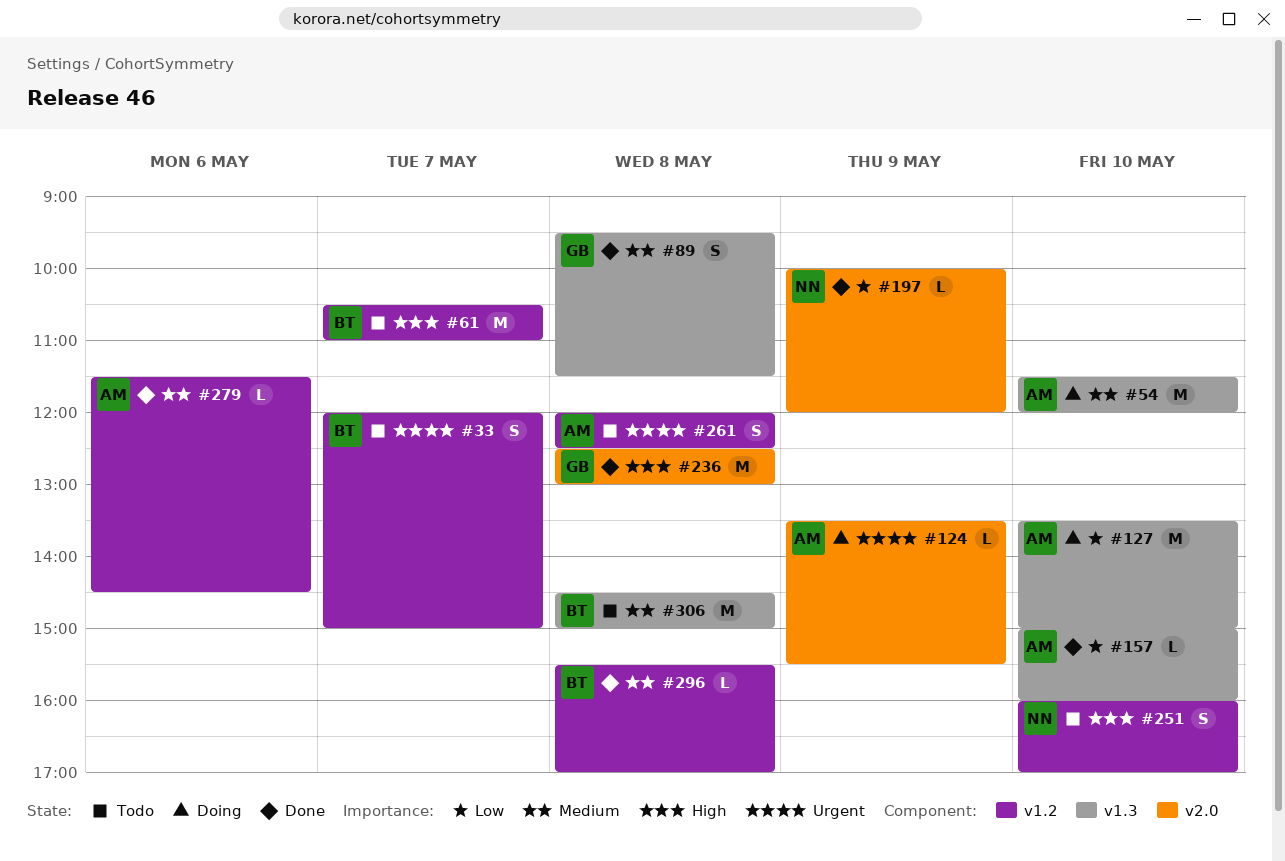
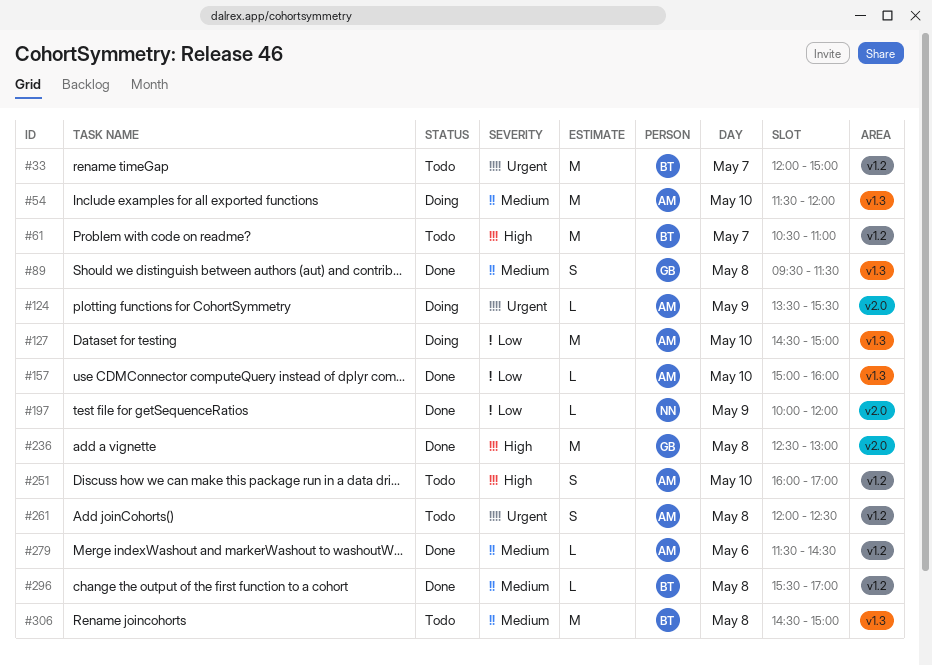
#33, estimate: S -> M
#127, begins: 13:30 -> 14:30
#251, owner: NN -> AM

